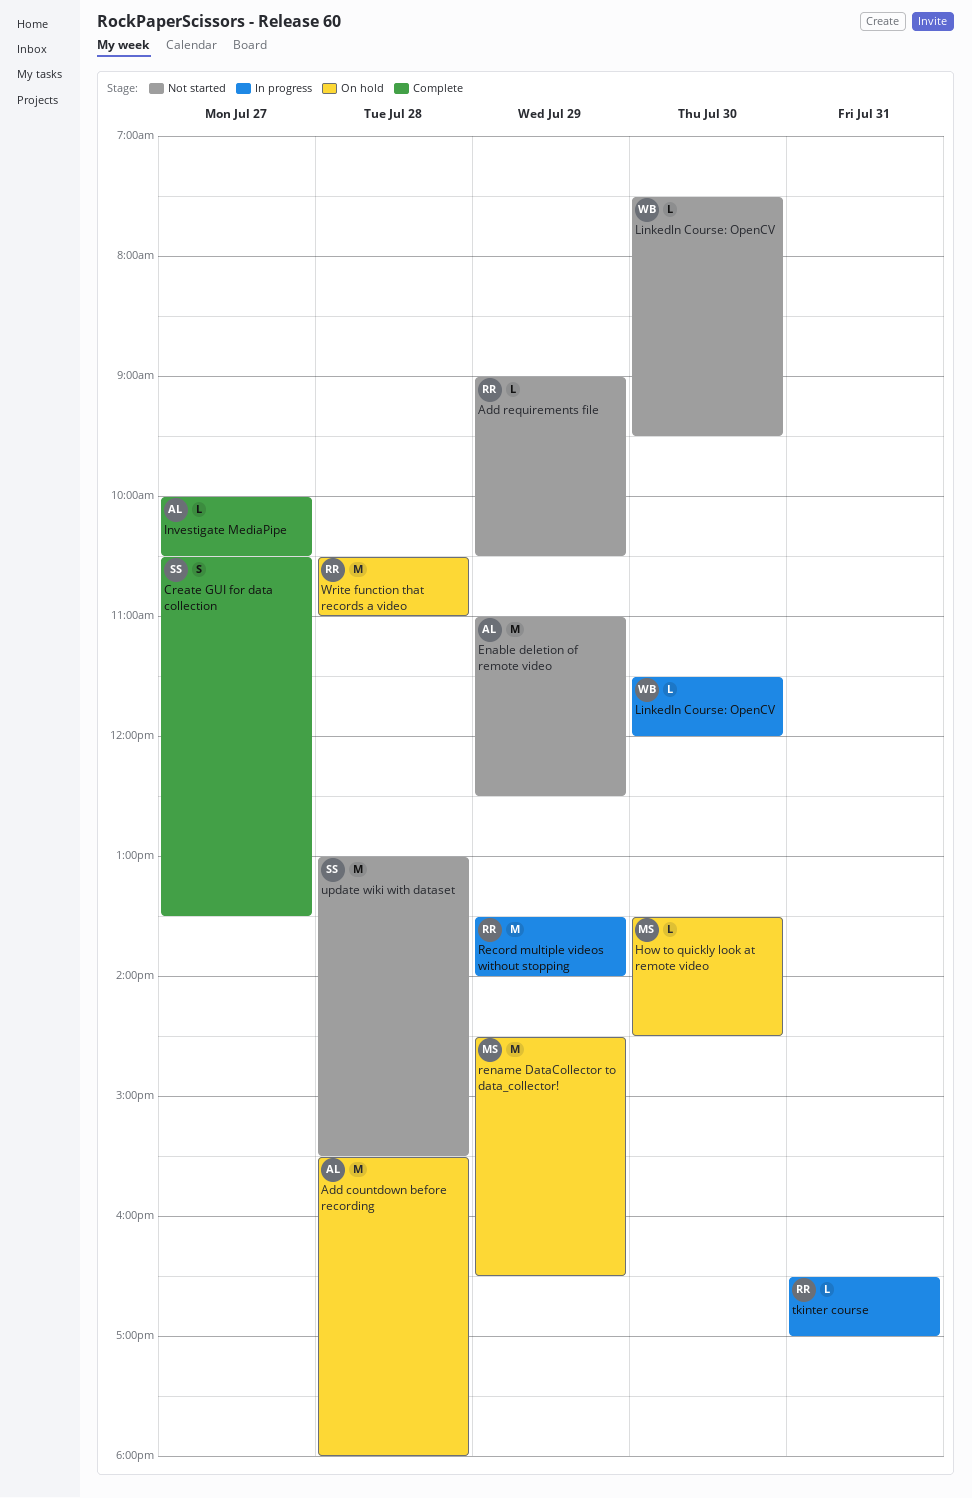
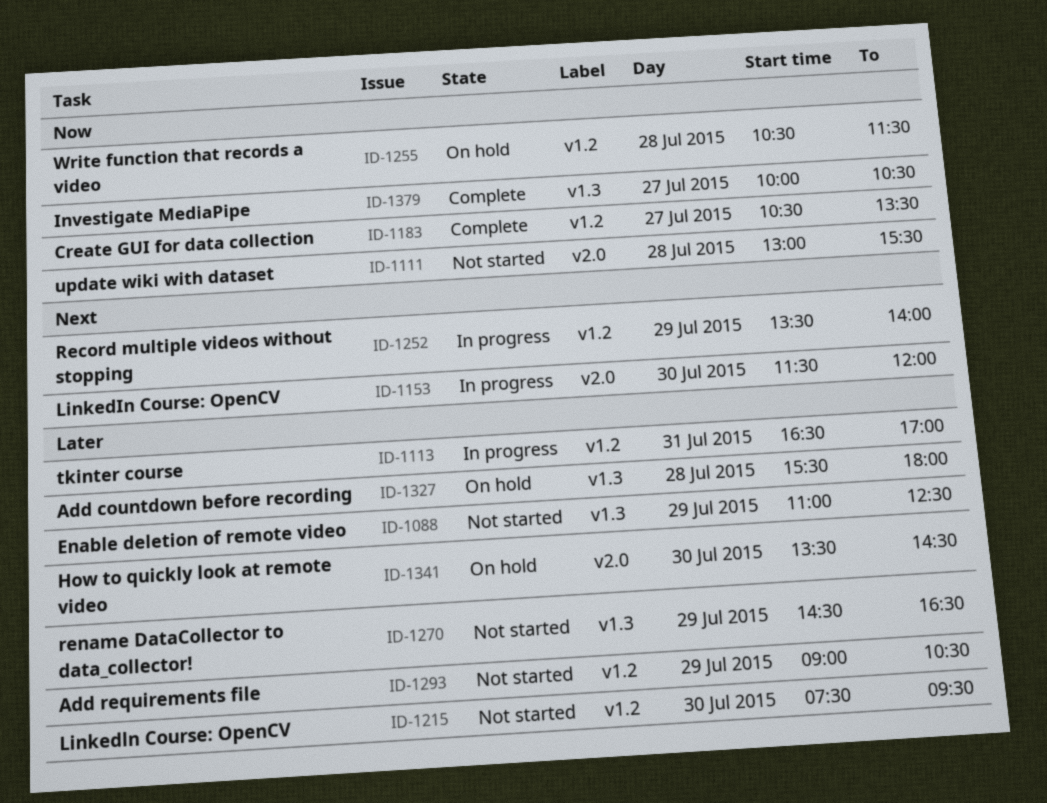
rename DataCollector to data_collector!, status: On hold -> Not started
Write function that records a video, ends: 11:00 -> 11:30

